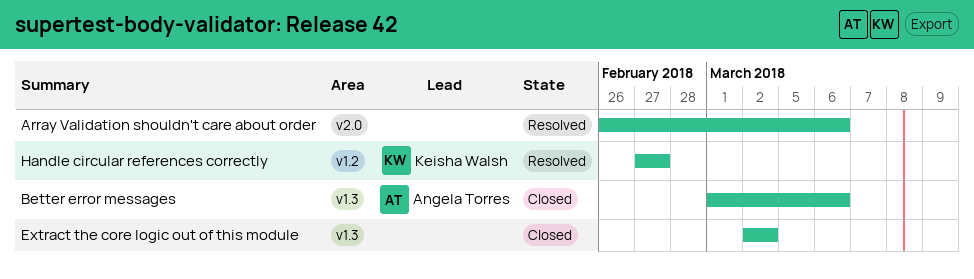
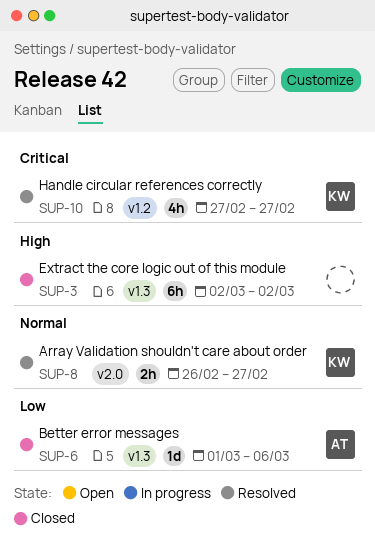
Array Validation shouldn't care about order, owner: none -> Keisha Walsh
Array Validation shouldn't care about order, due: Mar 6 -> Feb 27

